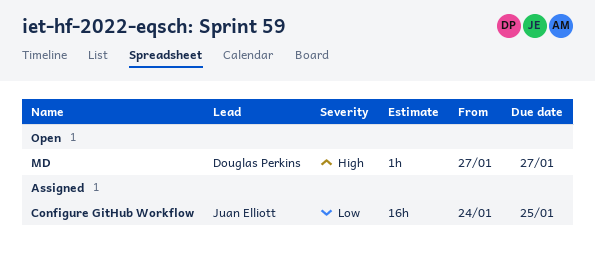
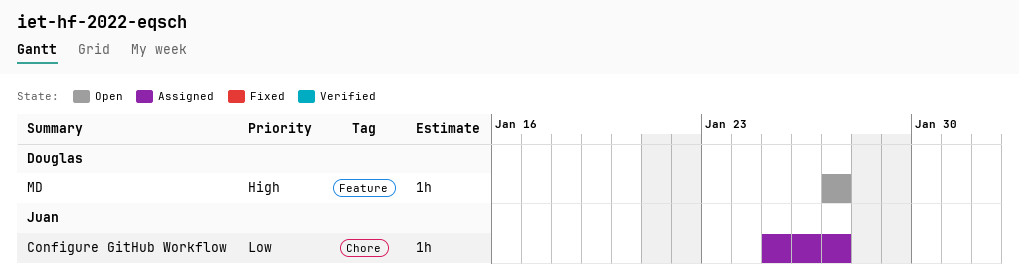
Configure GitHub Workflow, estimate: 16h -> 1h
Configure GitHub Workflow, start: Jan 24 -> Jan 25
Configure GitHub Workflow, due: Jan 25 -> Jan 27

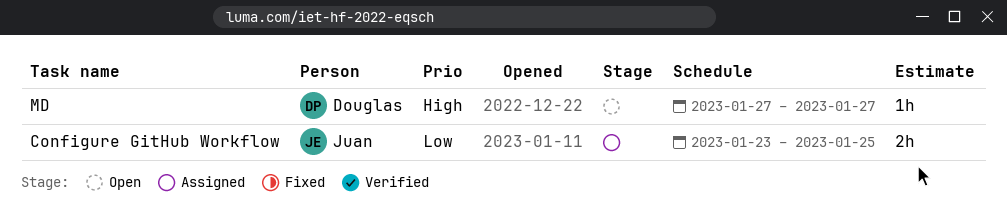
Configure GitHub Workflow, estimate: 1h -> 2h
Configure GitHub Workflow, start: Jan 25 -> Jan 23
Configure GitHub Workflow, due: Jan 27 -> Jan 25

